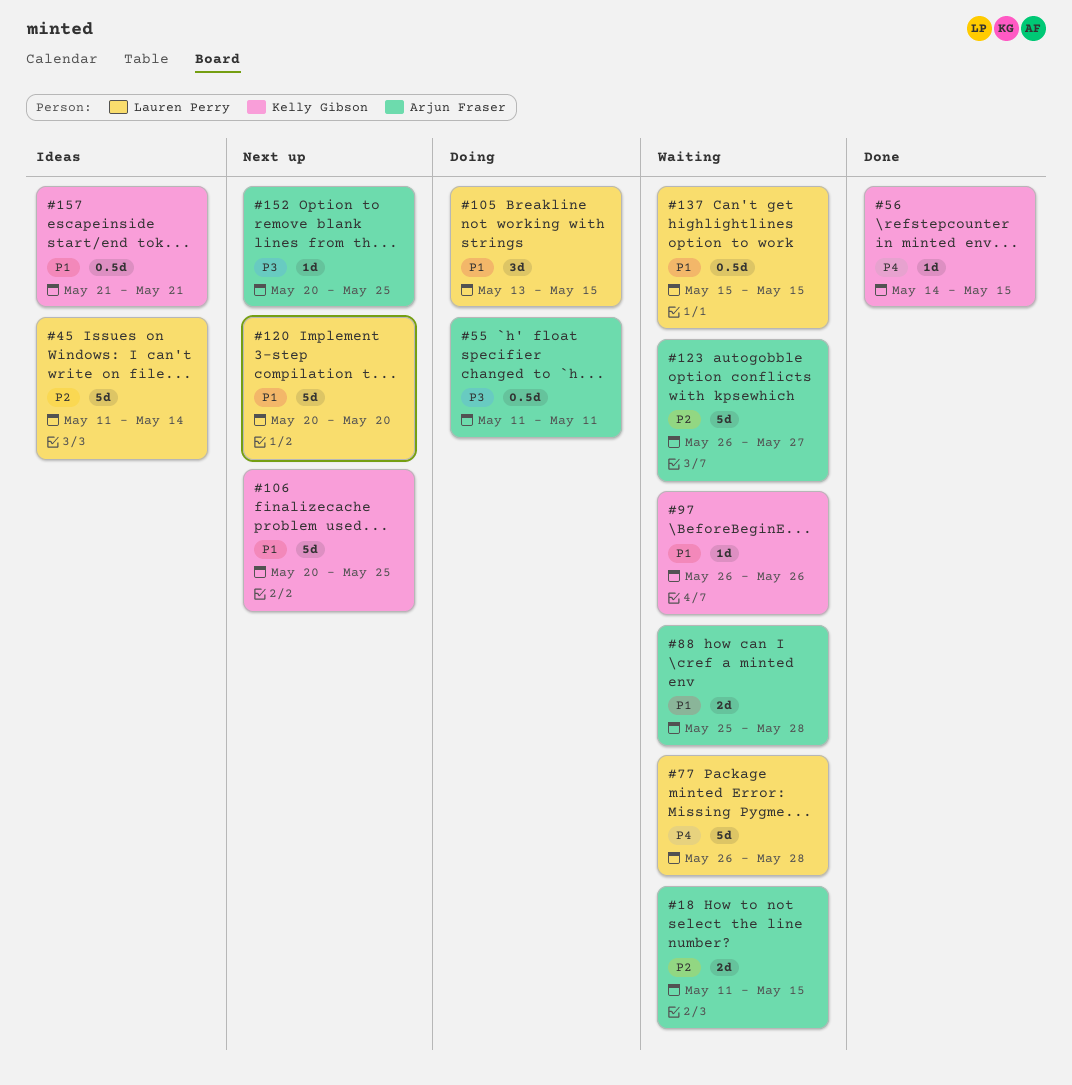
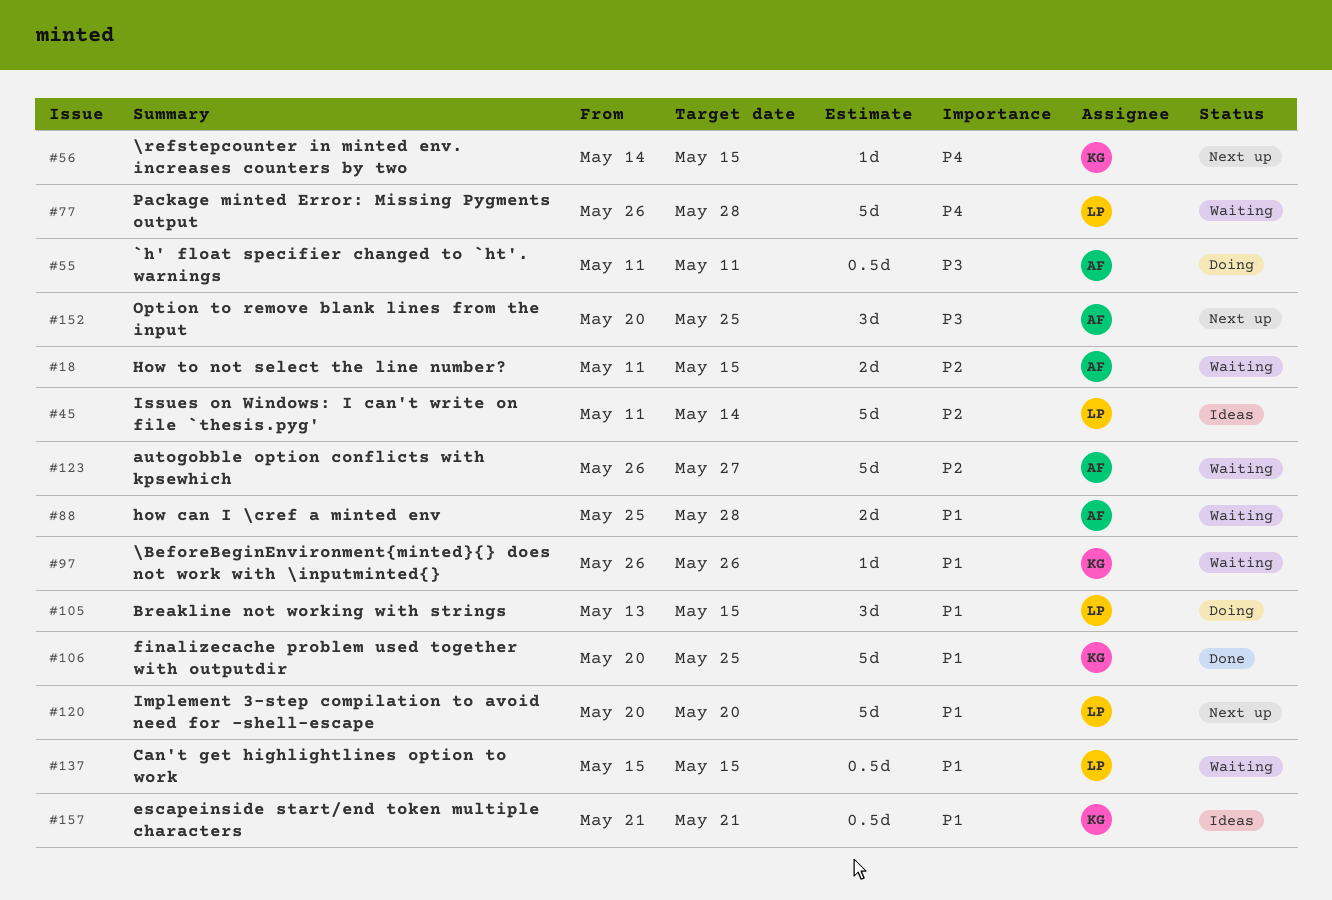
#56, status: Done -> Next up
#106, status: Next up -> Done
#152, estimate: 1d -> 3d

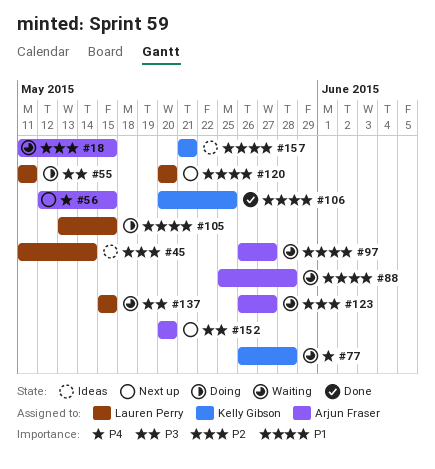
#55, owner: Arjun Fraser -> Lauren Perry
#56, owner: Kelly Gibson -> Arjun Fraser
#56, start: May 14 -> May 12
#77, owner: Lauren Perry -> Kelly Gibson
#97, owner: Kelly Gibson -> Arjun Fraser
#97, due: May 26 -> May 27
#137, priority: P1 -> P3
#152, due: May 25 -> May 20

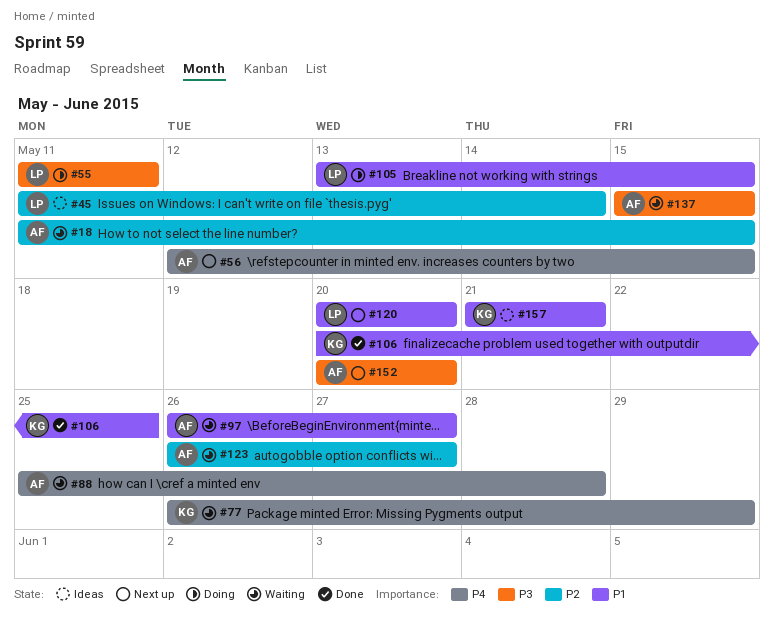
#77, due: May 28 -> May 29
#88, priority: P1 -> P4
#137, owner: Lauren Perry -> Arjun Fraser

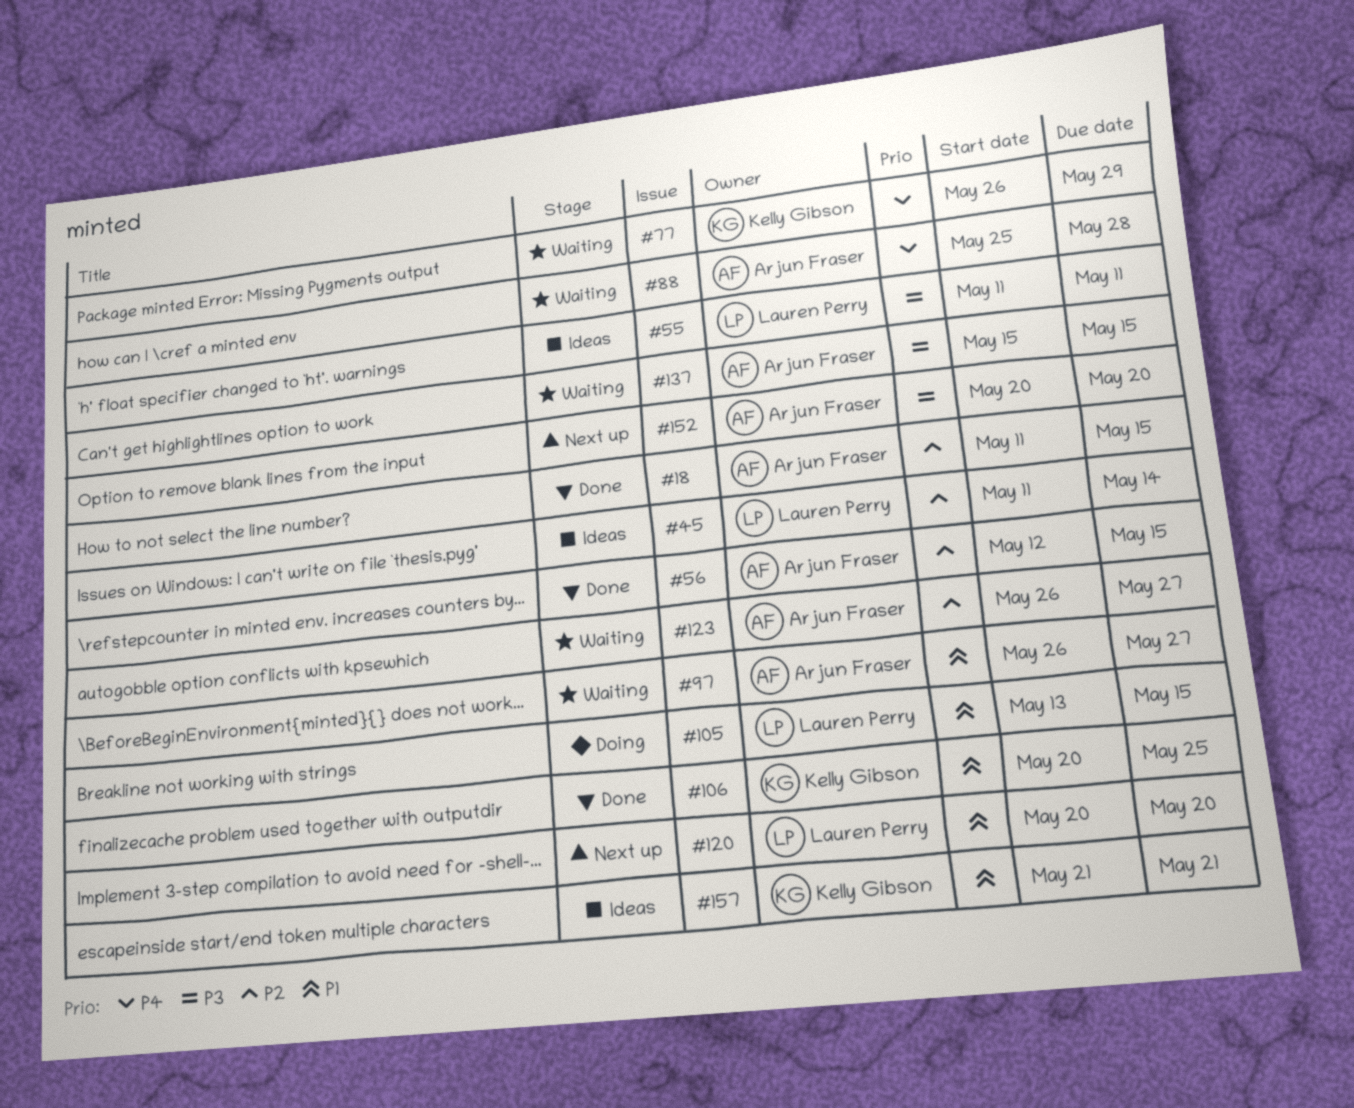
#18, status: Waiting -> Done
#55, status: Doing -> Ideas
#56, status: Next up -> Done
#56, priority: P4 -> P2

